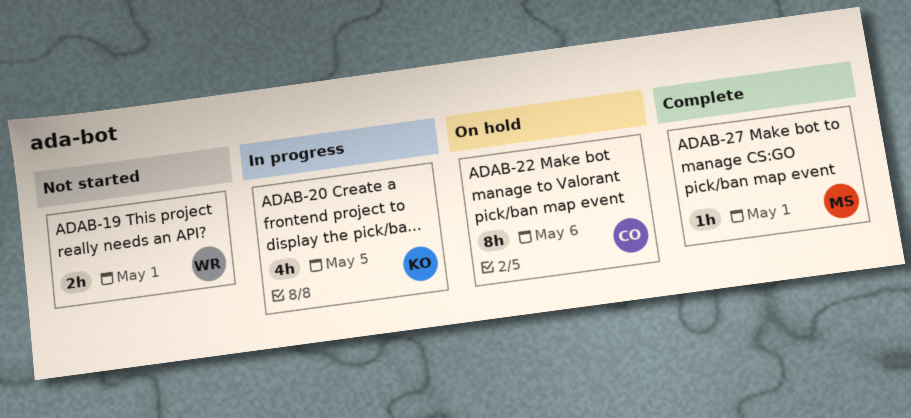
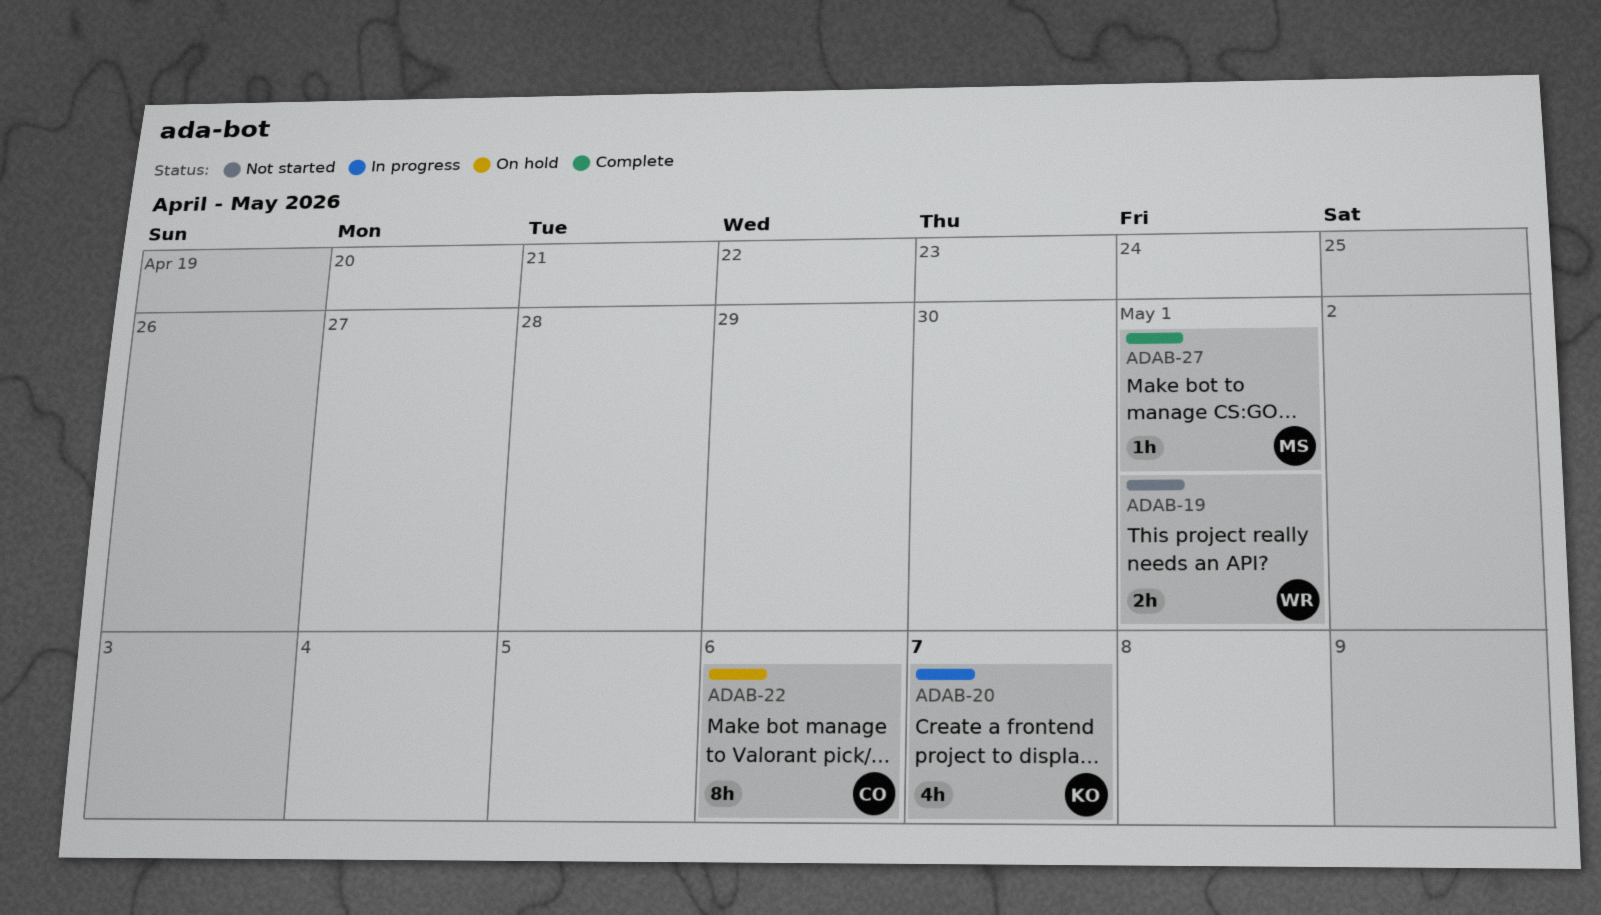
ADAB-20, due: May 5 -> May 7

